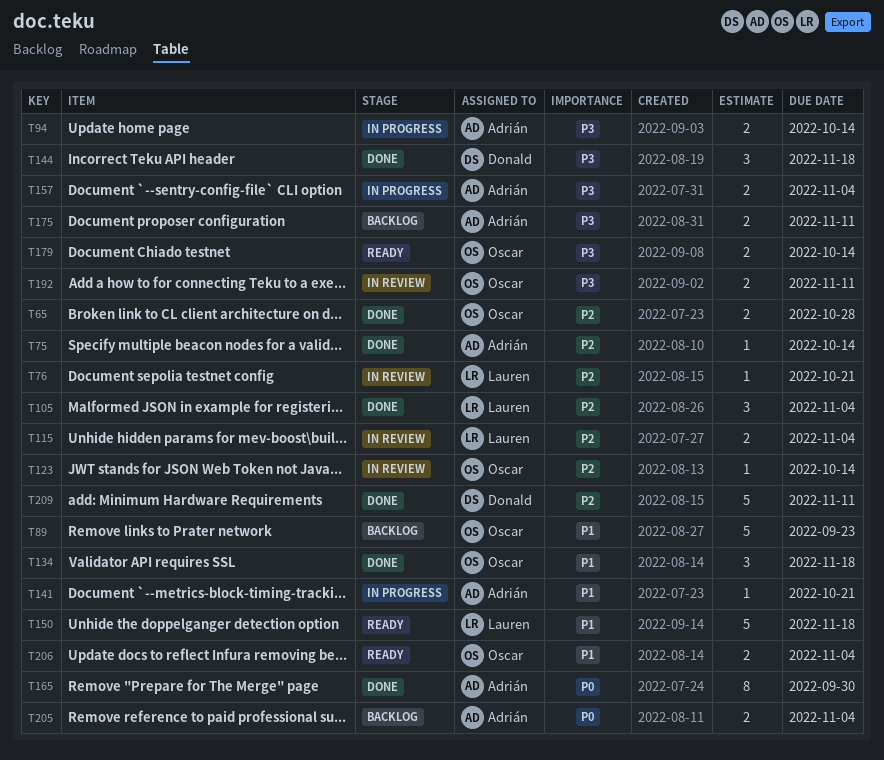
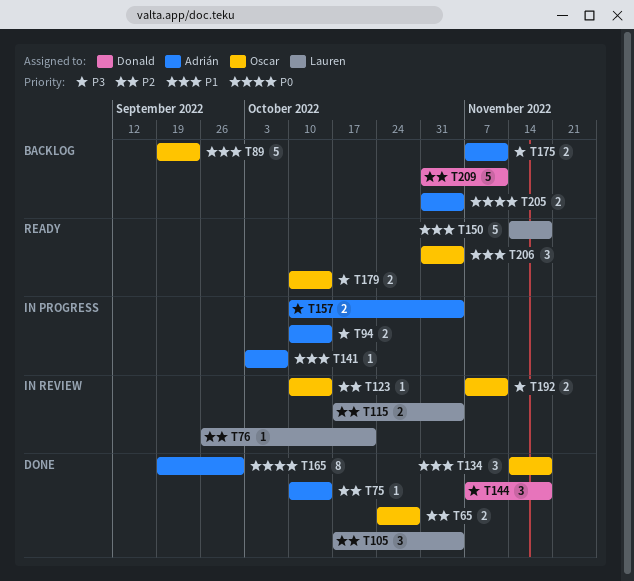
T141, due: Oct 21 -> Oct 7
T206, estimate: 2 -> 3
T209, status: Done -> Backlog

